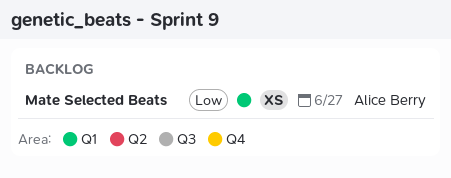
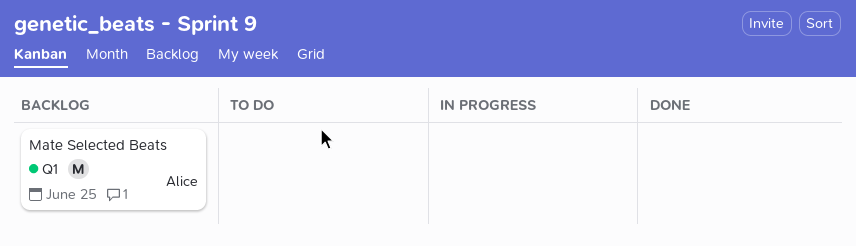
Mate Selected Beats, estimate: XS -> M
Mate Selected Beats, due: Jun 27 -> Jun 25

